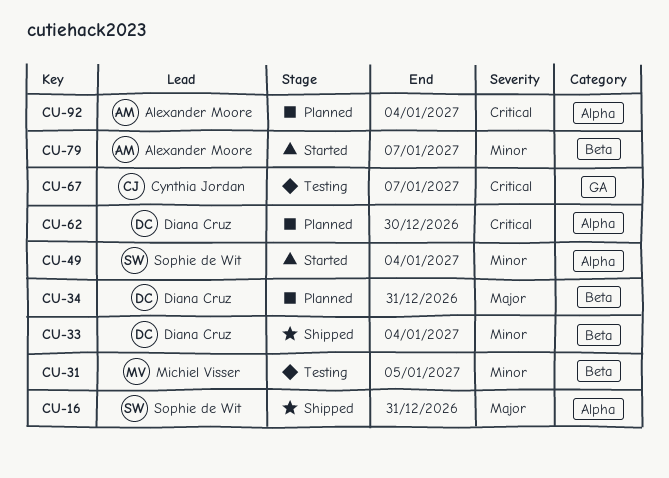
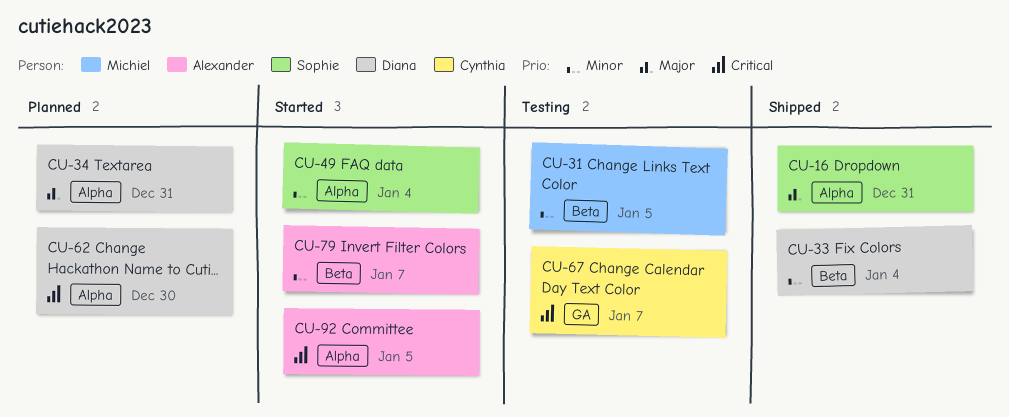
CU-34, label: Beta -> Alpha
CU-92, status: Planned -> Started
CU-92, due: Jan 4 -> Jan 5

